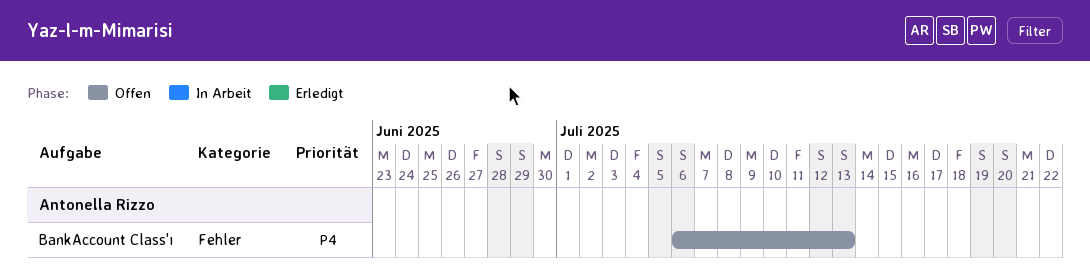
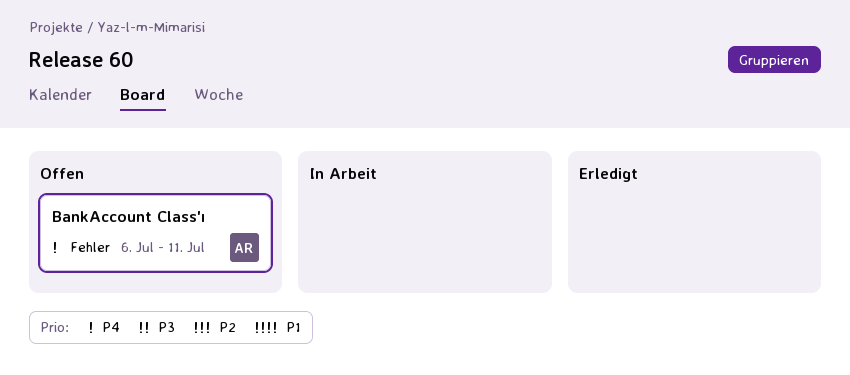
BankAccount Class'ı, due: Jul 13 -> Jul 11

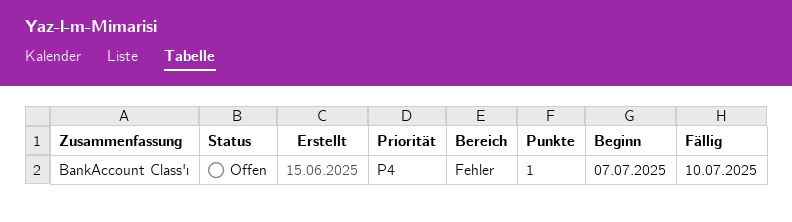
BankAccount Class'ı, start: Jul 6 -> Jul 7
BankAccount Class'ı, due: Jul 11 -> Jul 10

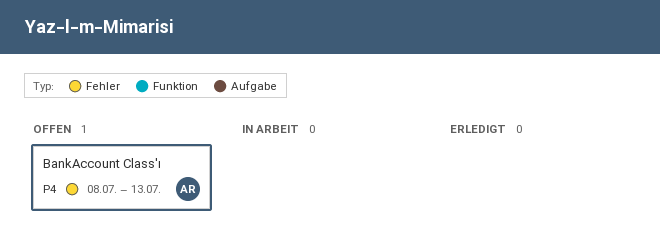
BankAccount Class'ı, start: Jul 7 -> Jul 8
BankAccount Class'ı, due: Jul 10 -> Jul 13

